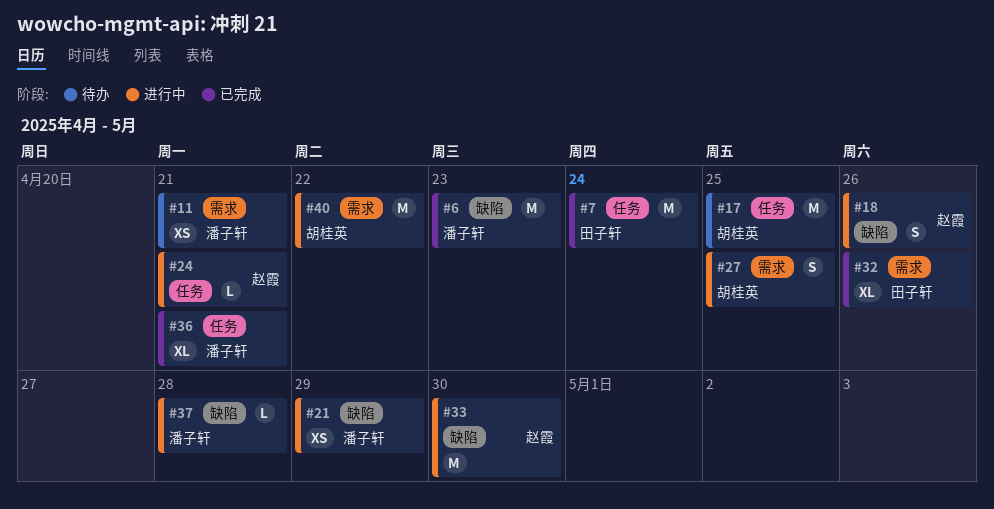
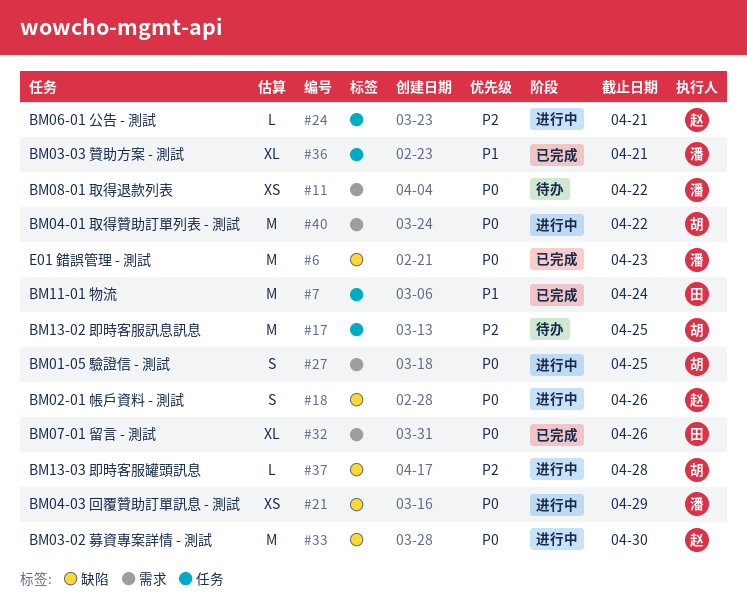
#11, due: Apr 21 -> Apr 22
#37, owner: 潘子轩 -> 胡桂英

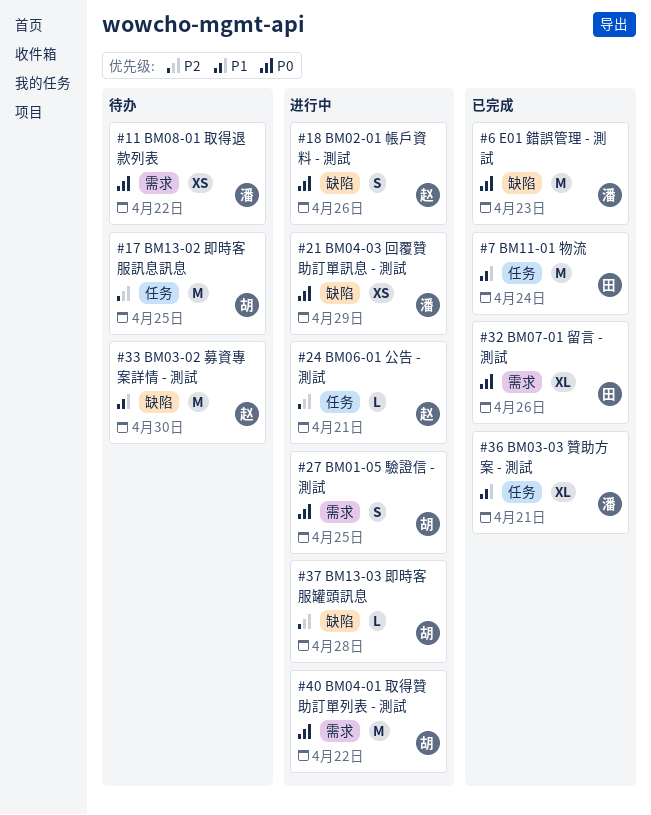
#33, status: 进行中 -> 待办
#33, priority: P0 -> P1

